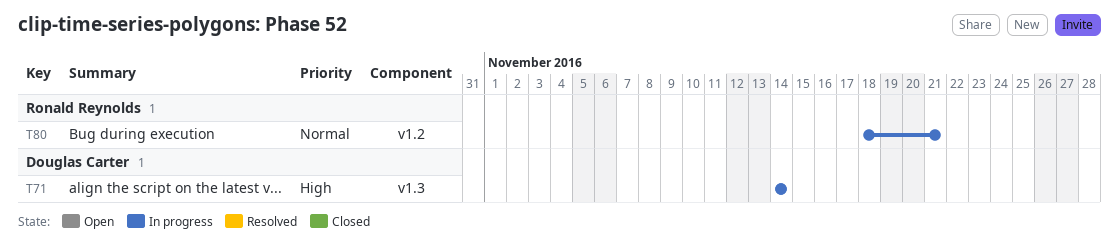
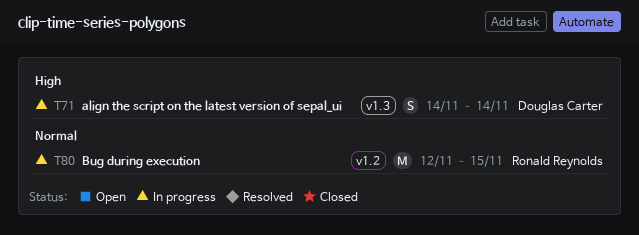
T80, start: Nov 18 -> Nov 12
T80, due: Nov 21 -> Nov 15

